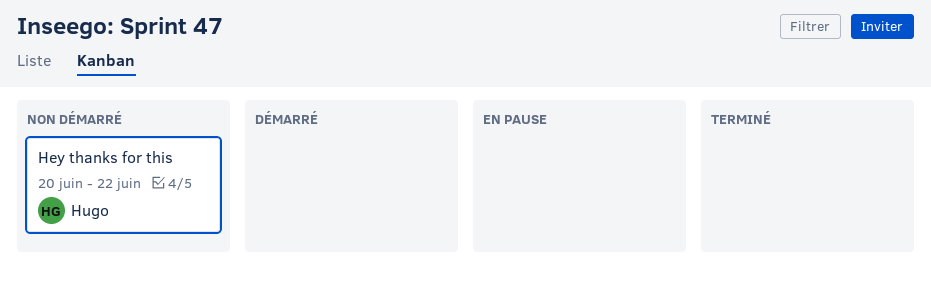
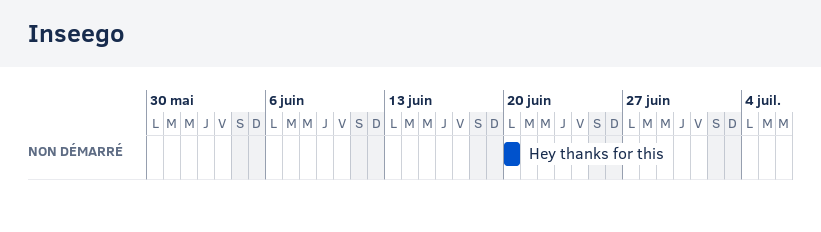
Hey thanks for this, due: Jun 22 -> Jun 20

